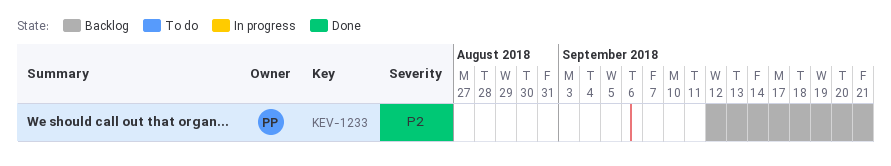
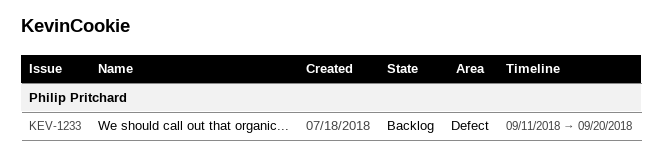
KEV-1233, start: Sep 12 -> Sep 11
KEV-1233, due: Sep 21 -> Sep 20

